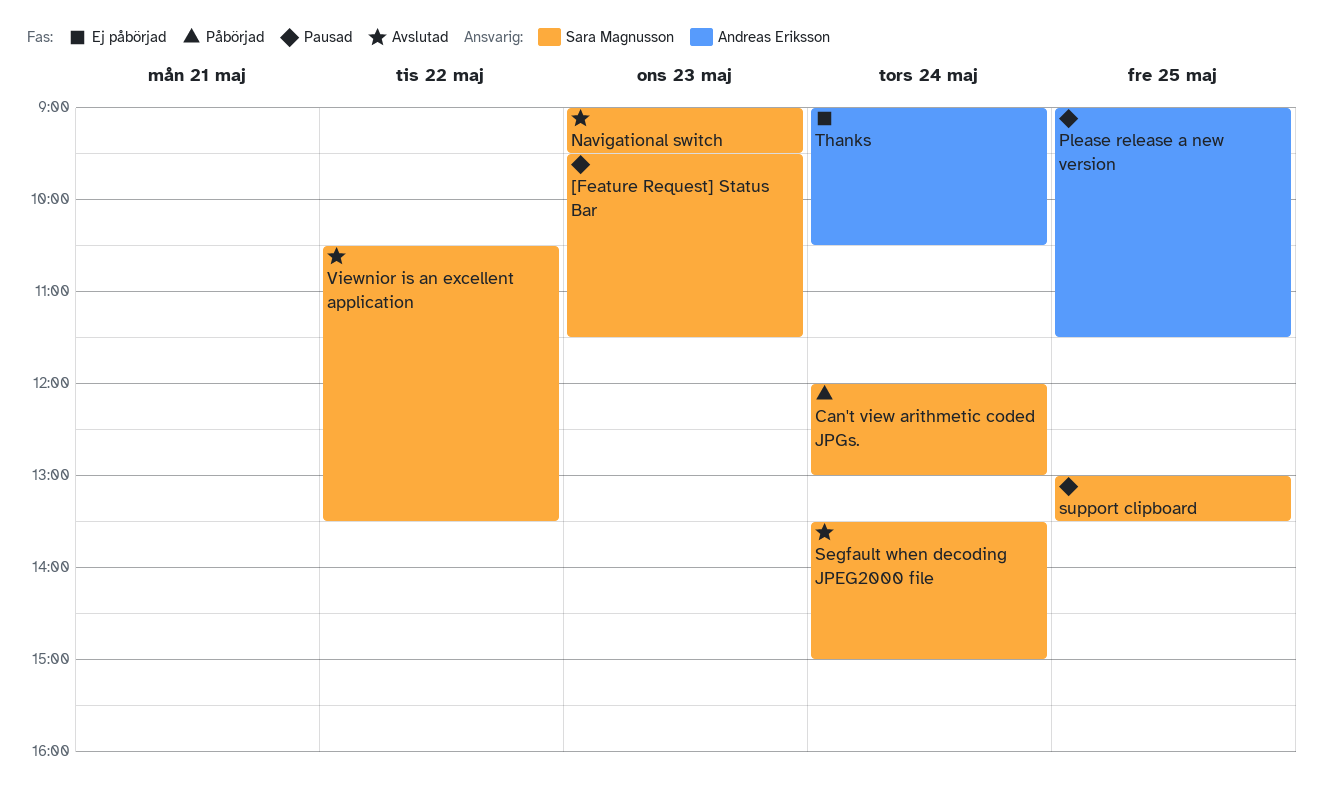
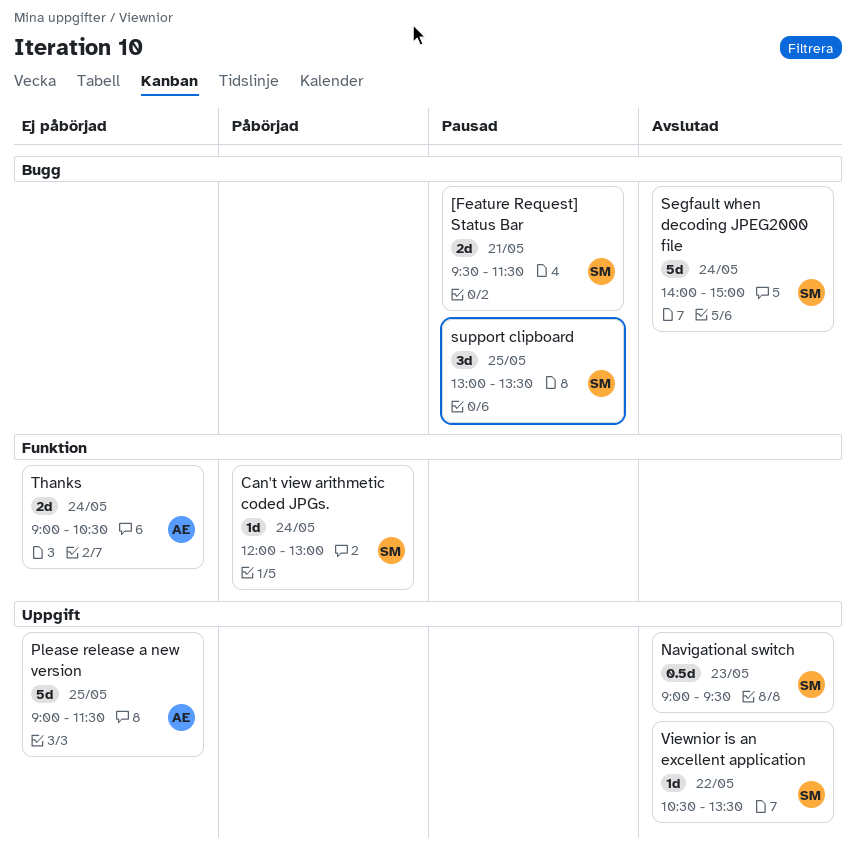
[Feature Request] Status Bar, day: May 23 -> May 21
Please release a new version, status: Pausad -> Ej påbörjad
Segfault when decoding JPEG2000 file, begins: 13:30 -> 14:00

